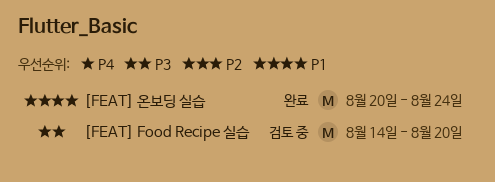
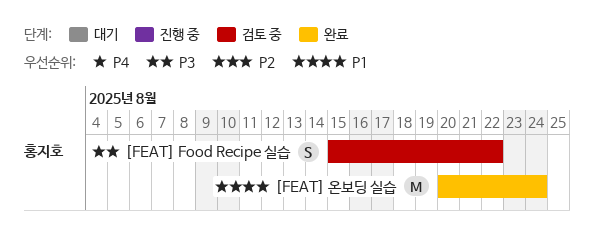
[FEAT] Food Recipe 실습, estimate: M -> S
[FEAT] Food Recipe 실습, start: Aug 14 -> Aug 15
[FEAT] Food Recipe 실습, due: Aug 20 -> Aug 22

